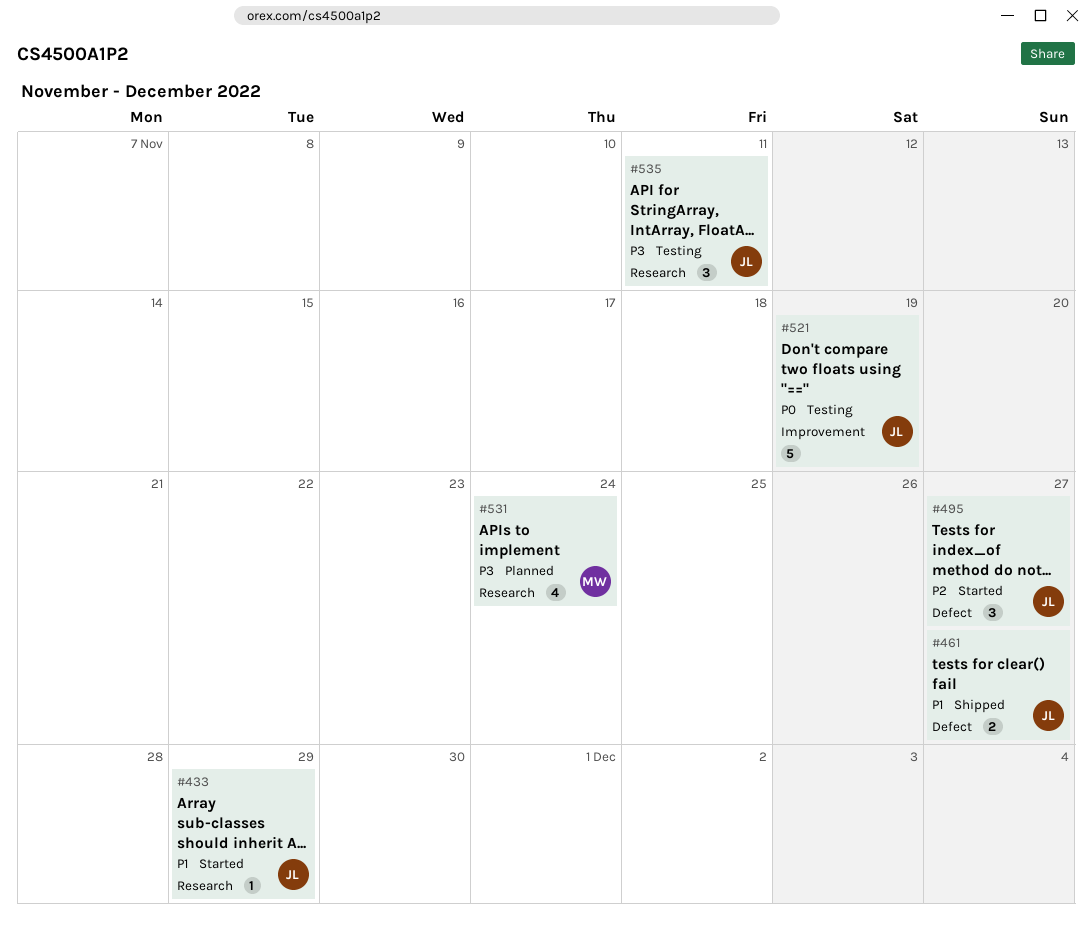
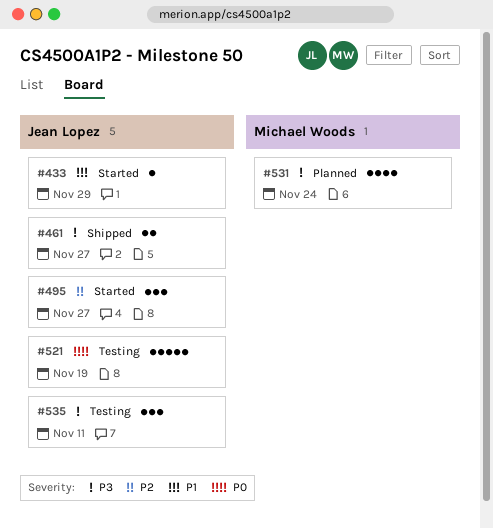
#461, priority: P1 -> P3

